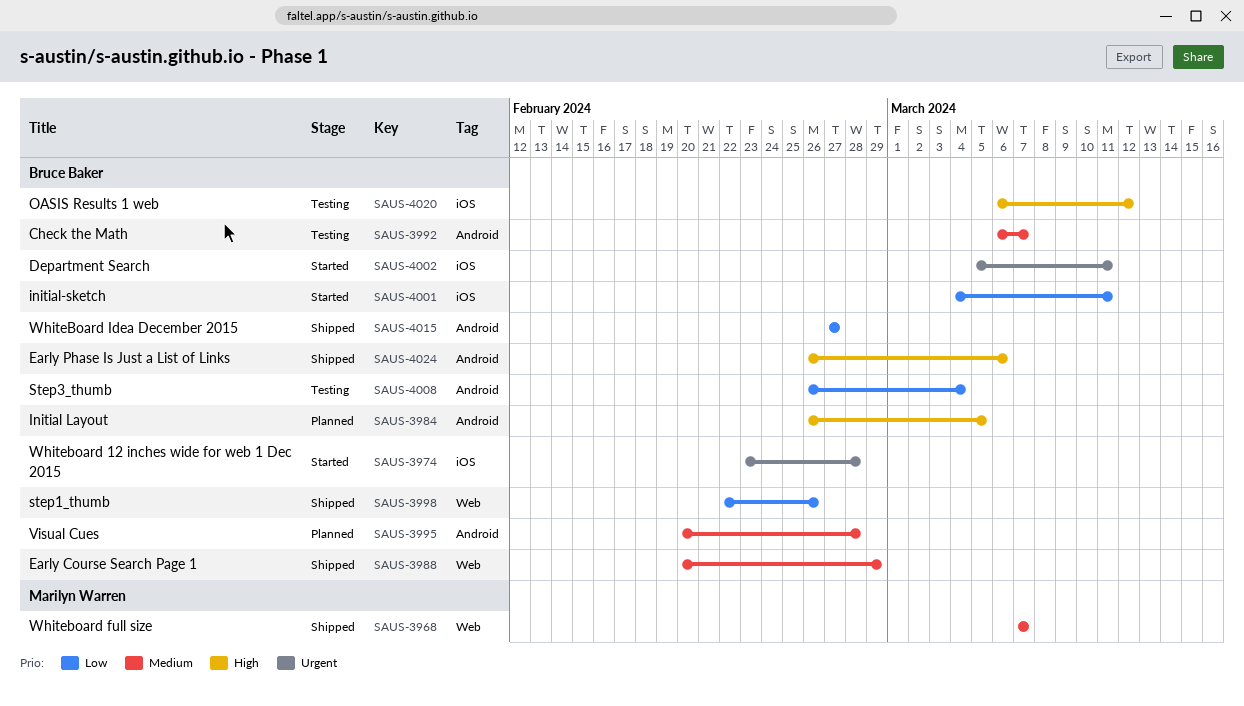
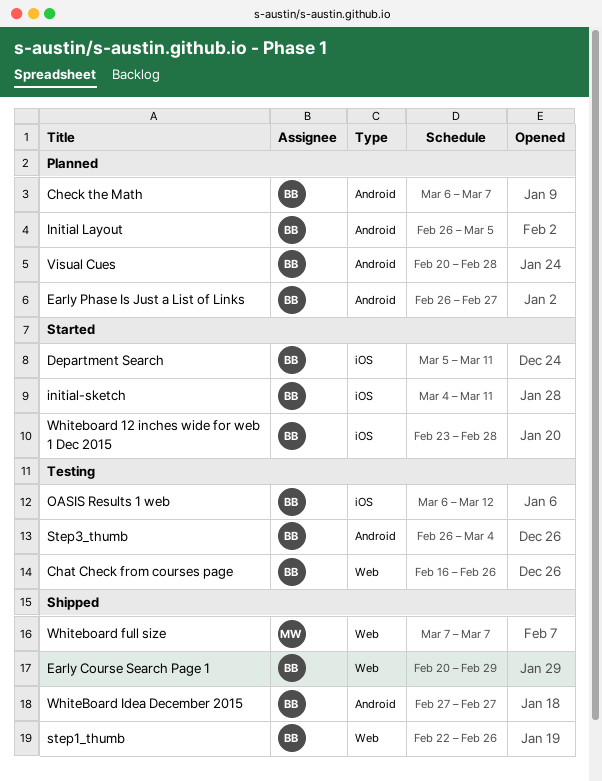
Chat Check from courses page: none -> present
Check the Math, status: Testing -> Planned
Early Phase Is Just a List of Links, status: Shipped -> Planned
Early Phase Is Just a List of Links, due: Mar 6 -> Feb 27

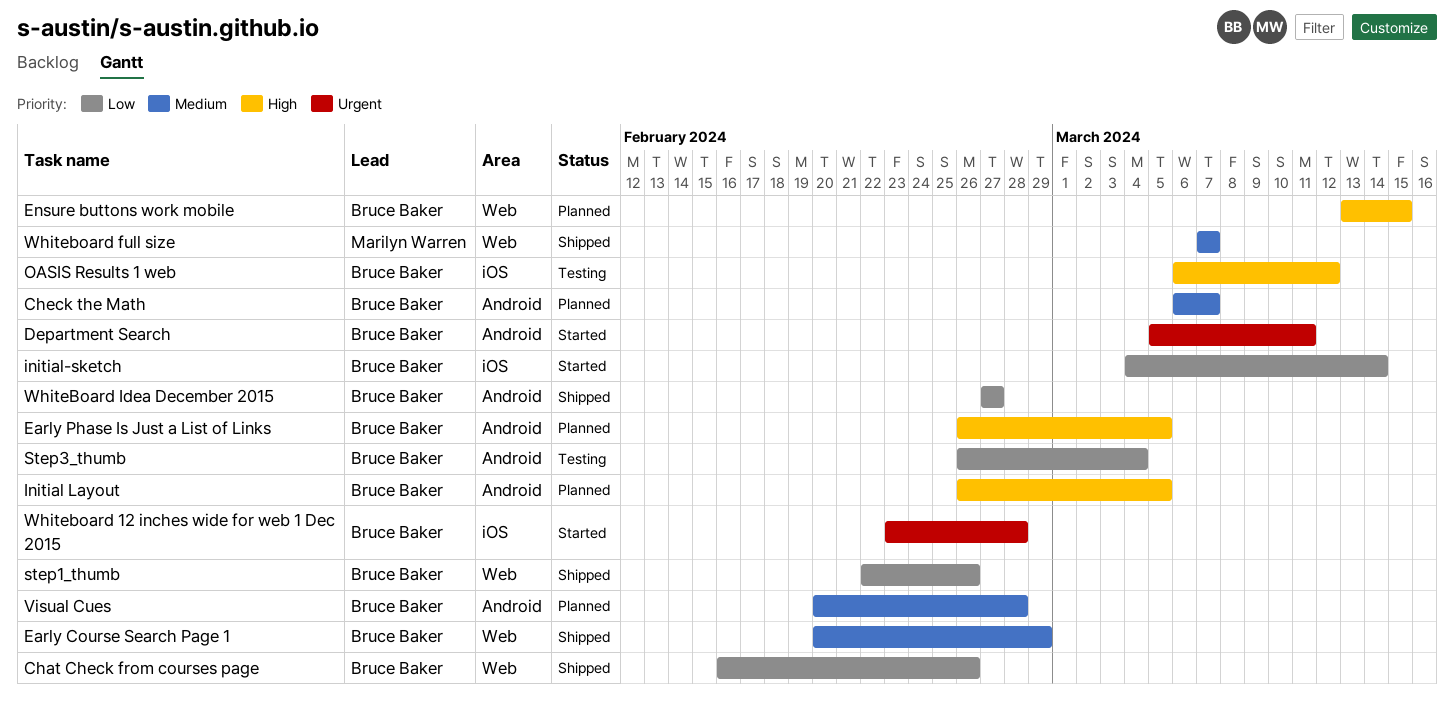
Chat Check from courses page, status: Testing -> Shipped
Department Search, label: iOS -> Android
Early Phase Is Just a List of Links, due: Feb 27 -> Mar 5
Ensure buttons work mobile: none -> present
initial-sketch, due: Mar 11 -> Mar 14

